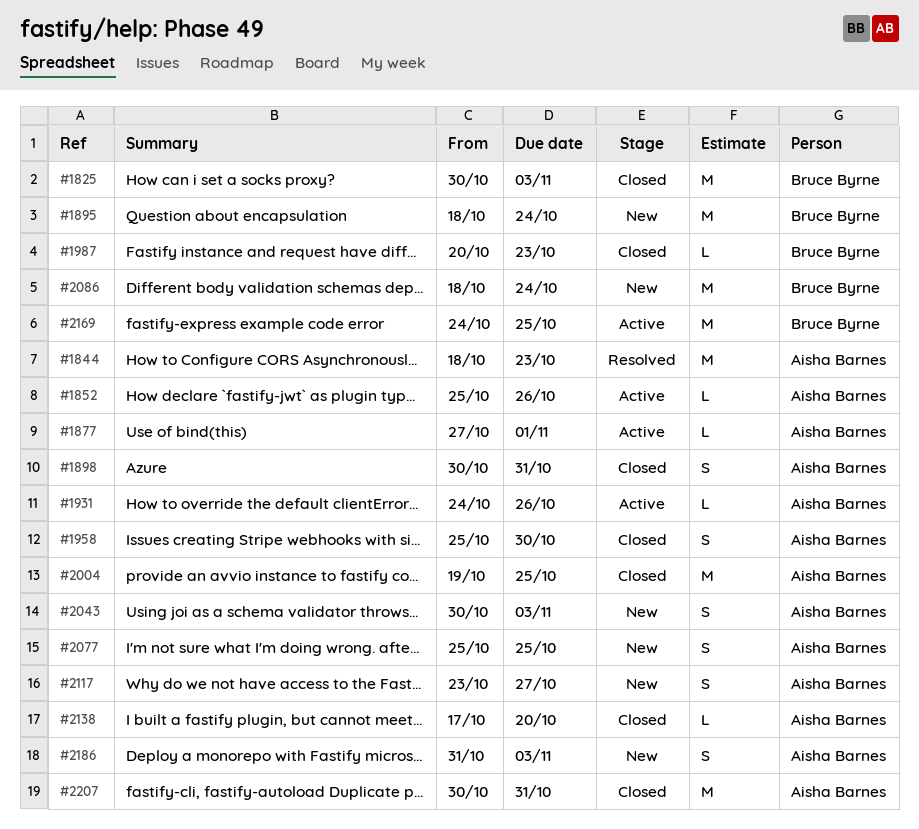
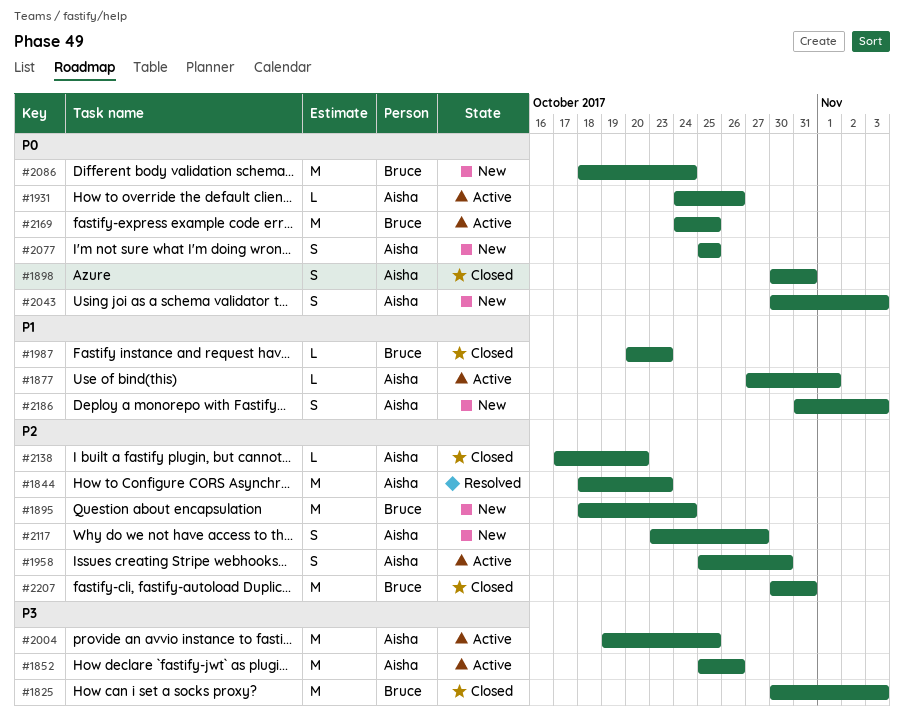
#1852, estimate: L -> M
#1958, status: Closed -> Active
#2004, status: Closed -> Active
#2207, owner: Aisha Barnes -> Bruce Byrne

